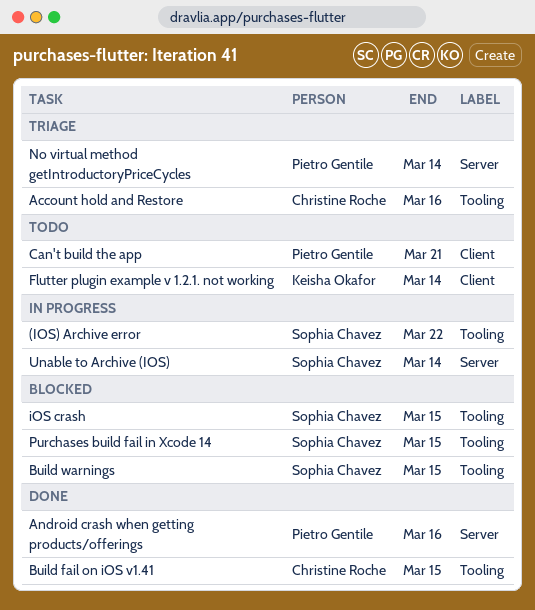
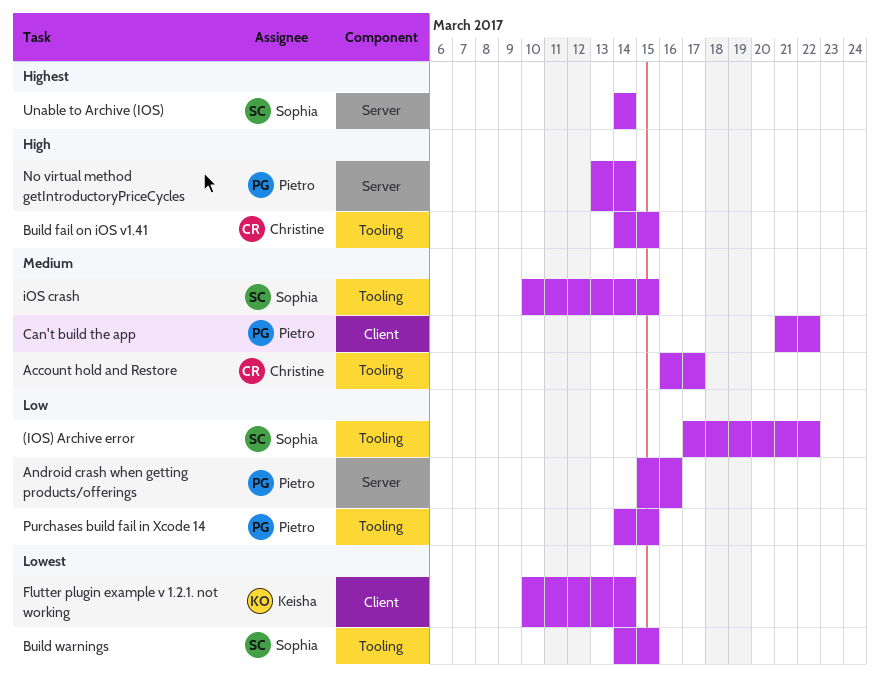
Account hold and Restore, due: Mar 16 -> Mar 17
Can't build the app, due: Mar 21 -> Mar 22
Purchases build fail in Xcode 14, owner: Sophia Chavez -> Pietro Gentile

